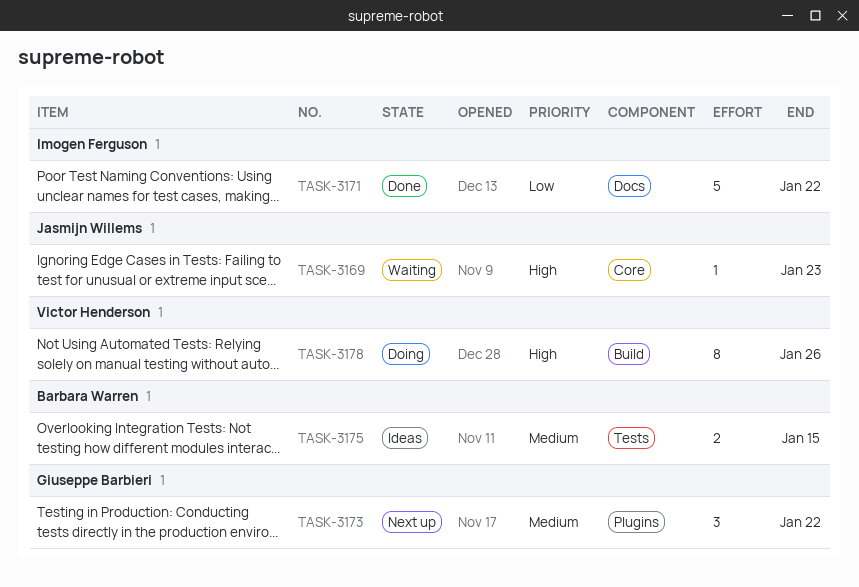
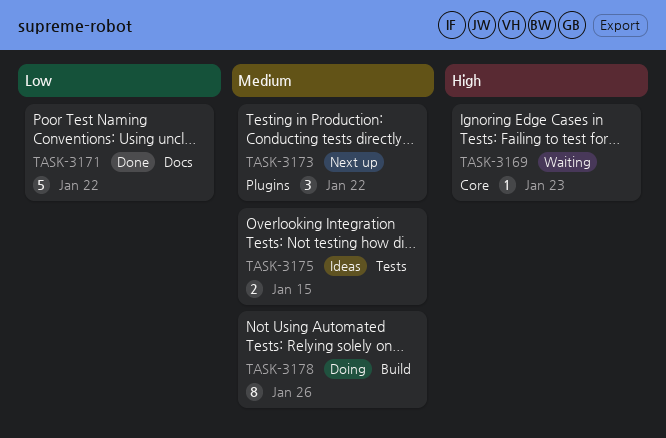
TASK-3178, priority: High -> Medium

